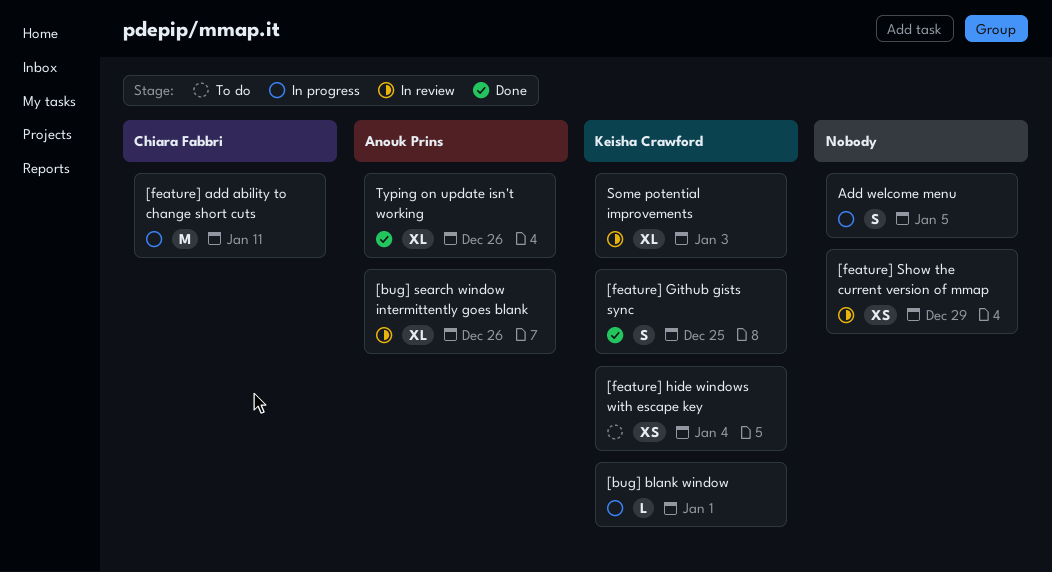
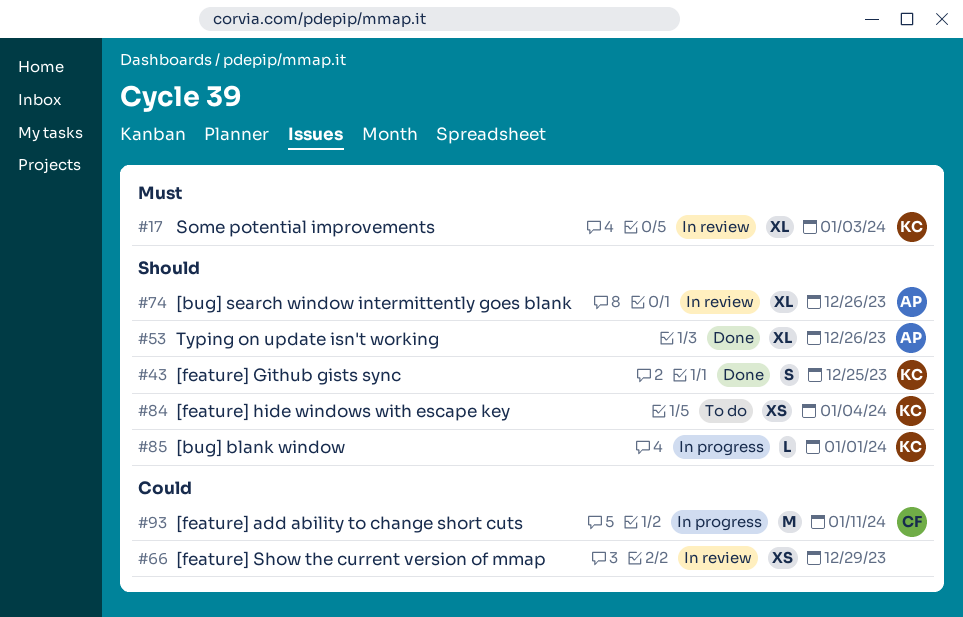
Add welcome menu: present -> none

